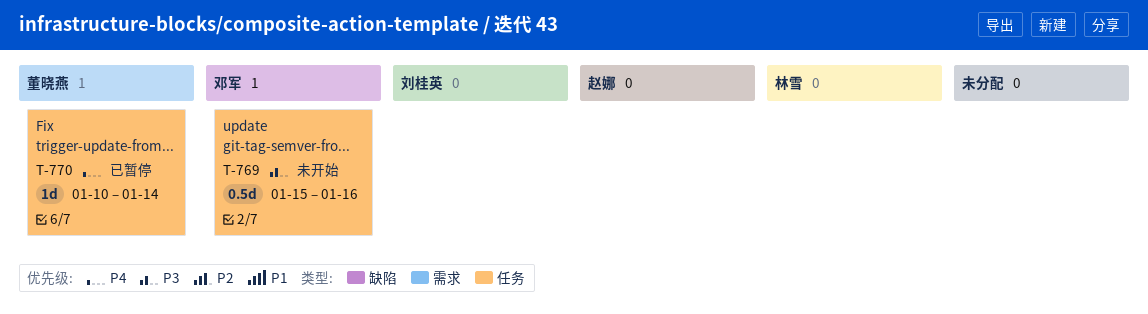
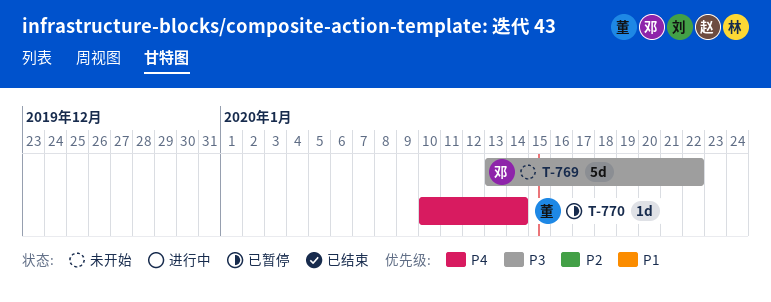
T-769, estimate: 0.5d -> 5d
T-769, start: Jan 15 -> Jan 13
T-769, due: Jan 16 -> Jan 22

